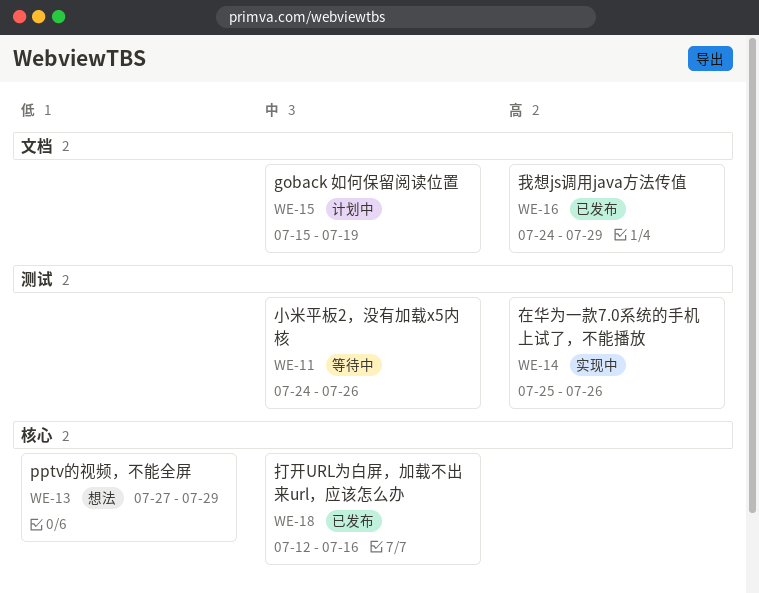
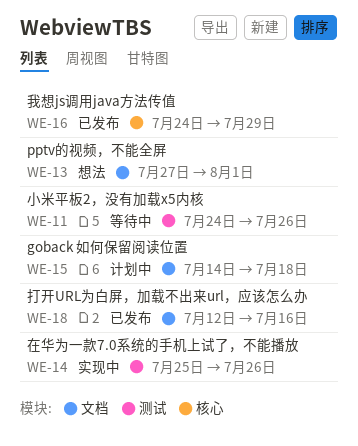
WE-13, label: 核心 -> 文档
WE-13, due: Jul 29 -> Aug 1
WE-15, start: Jul 15 -> Jul 14
WE-15, due: Jul 19 -> Jul 18
WE-16, label: 文档 -> 核心
WE-18, label: 核心 -> 文档

